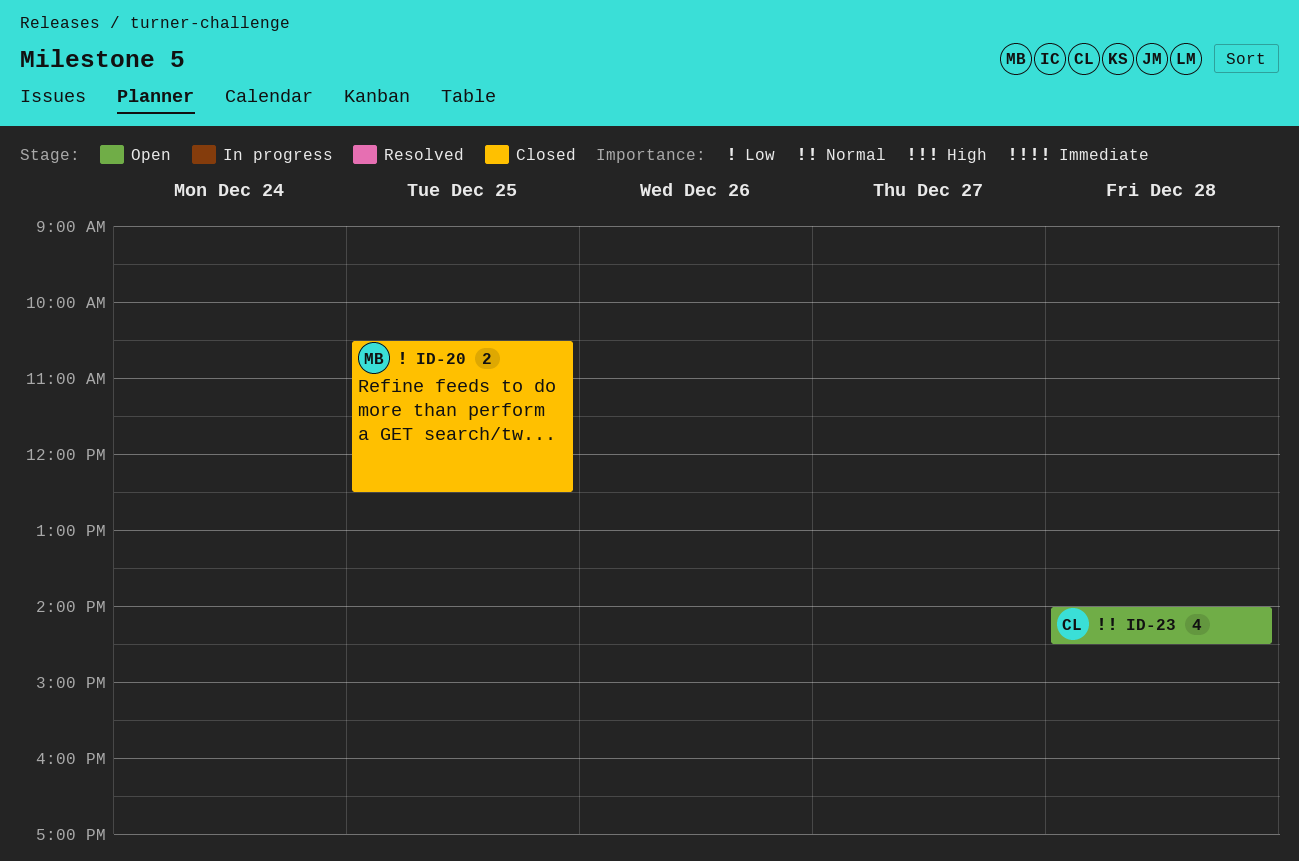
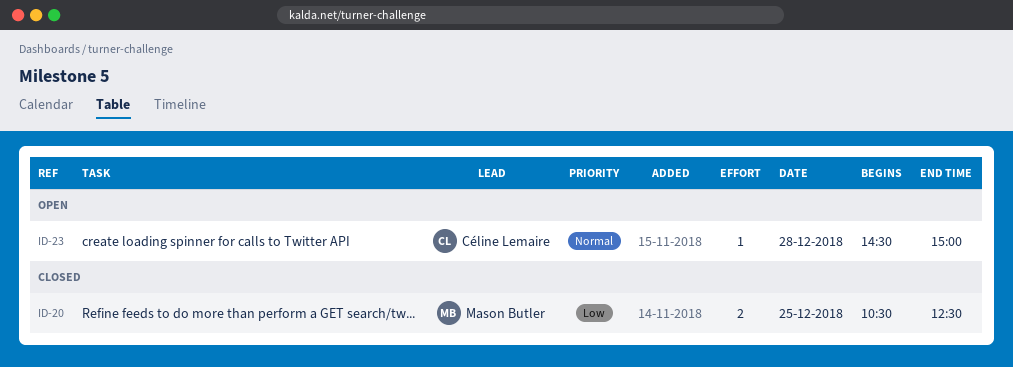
ID-23, estimate: 4 -> 1
ID-23, begins: 14:00 -> 14:30
ID-23, ends: 14:30 -> 15:00

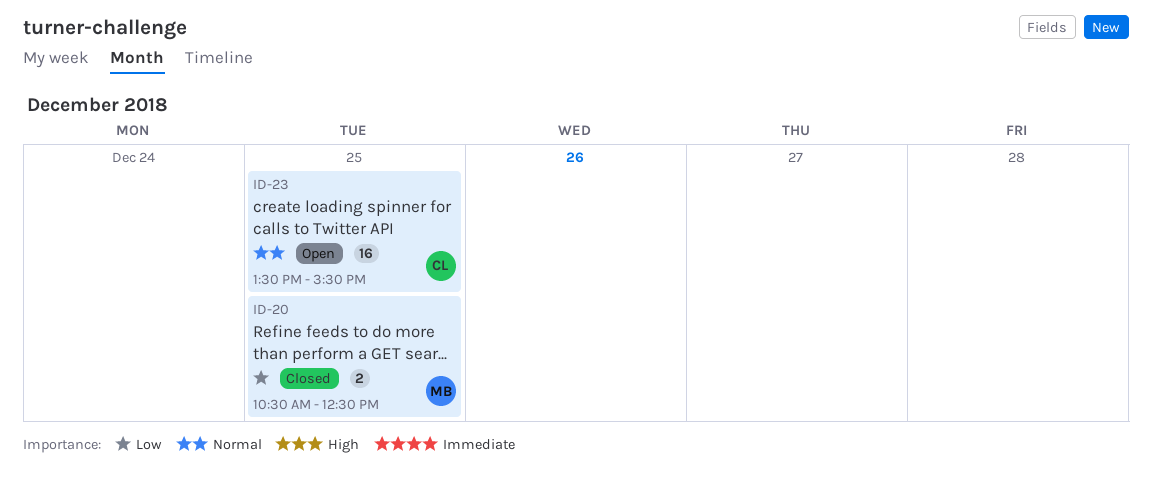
ID-23, estimate: 1 -> 16
ID-23, day: Dec 28 -> Dec 25
ID-23, begins: 14:30 -> 13:30
ID-23, ends: 15:00 -> 15:30

